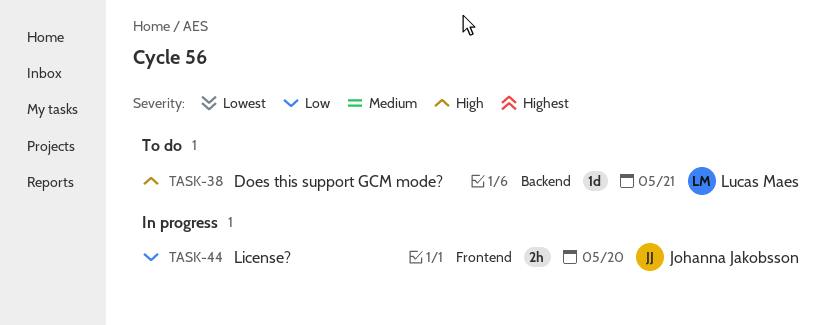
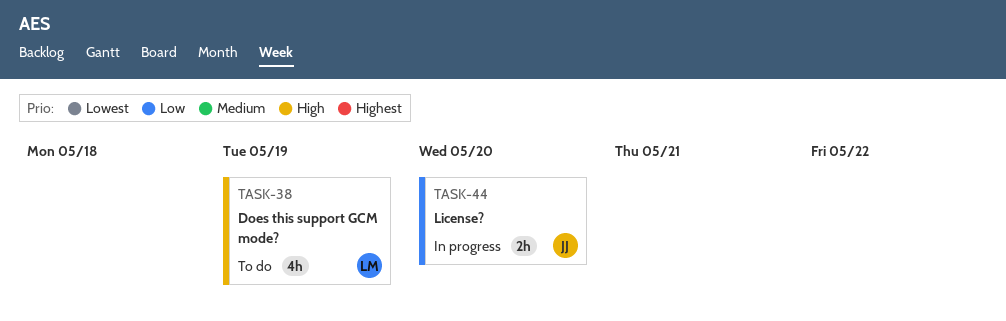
TASK-38, estimate: 1d -> 4h
TASK-38, due: May 21 -> May 19

